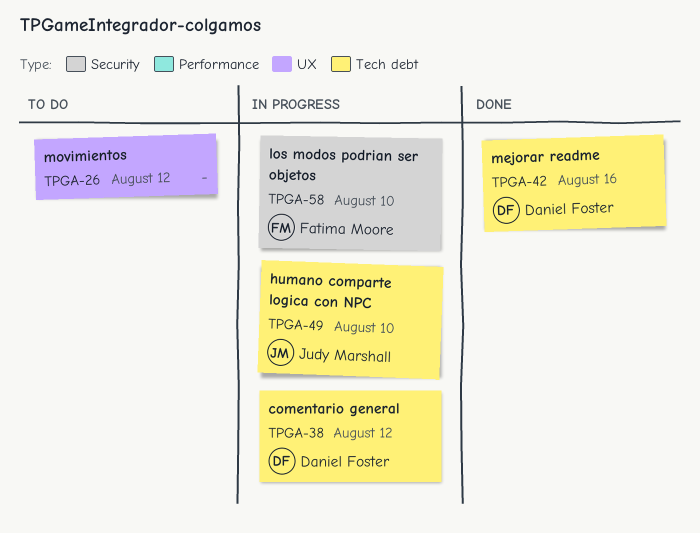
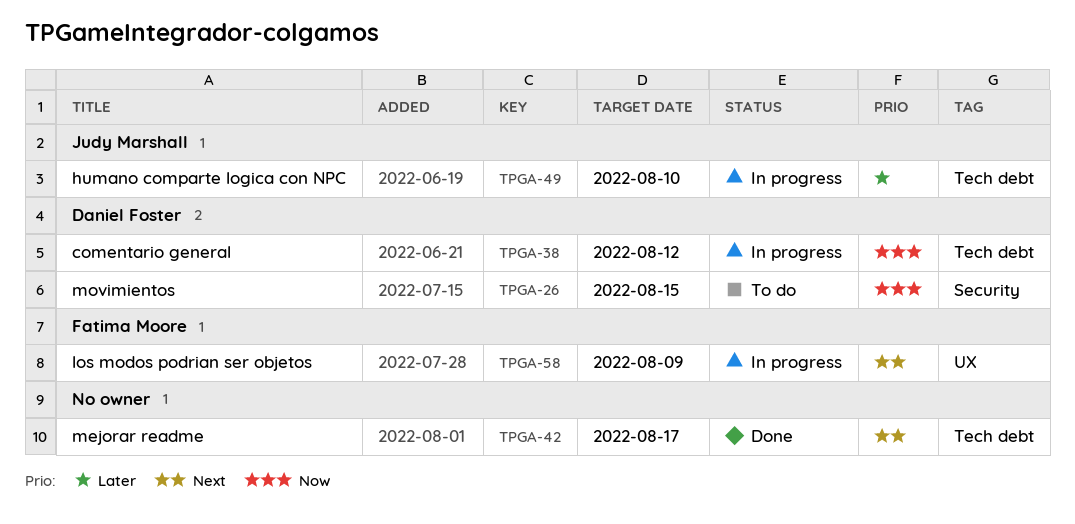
TPGA-26, owner: none -> Daniel Foster
TPGA-26, label: UX -> Security
TPGA-26, due: Aug 12 -> Aug 15
TPGA-42, owner: Daniel Foster -> none
TPGA-42, due: Aug 16 -> Aug 17
TPGA-58, label: Security -> UX
TPGA-58, due: Aug 10 -> Aug 9

